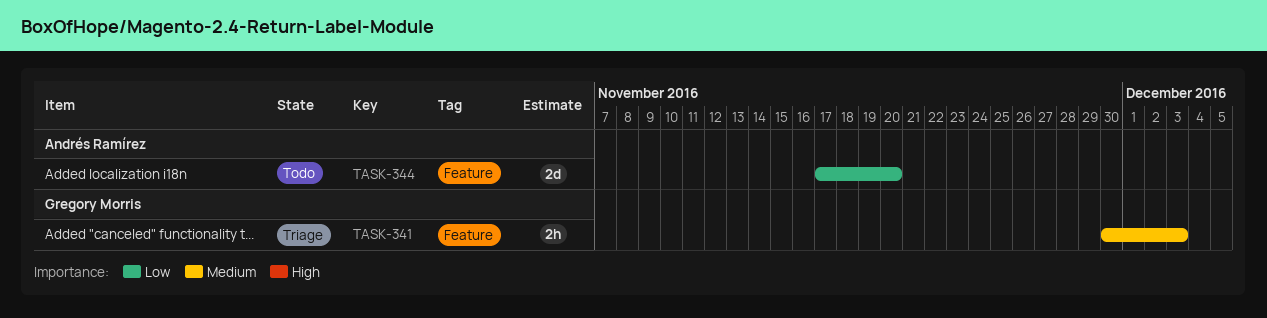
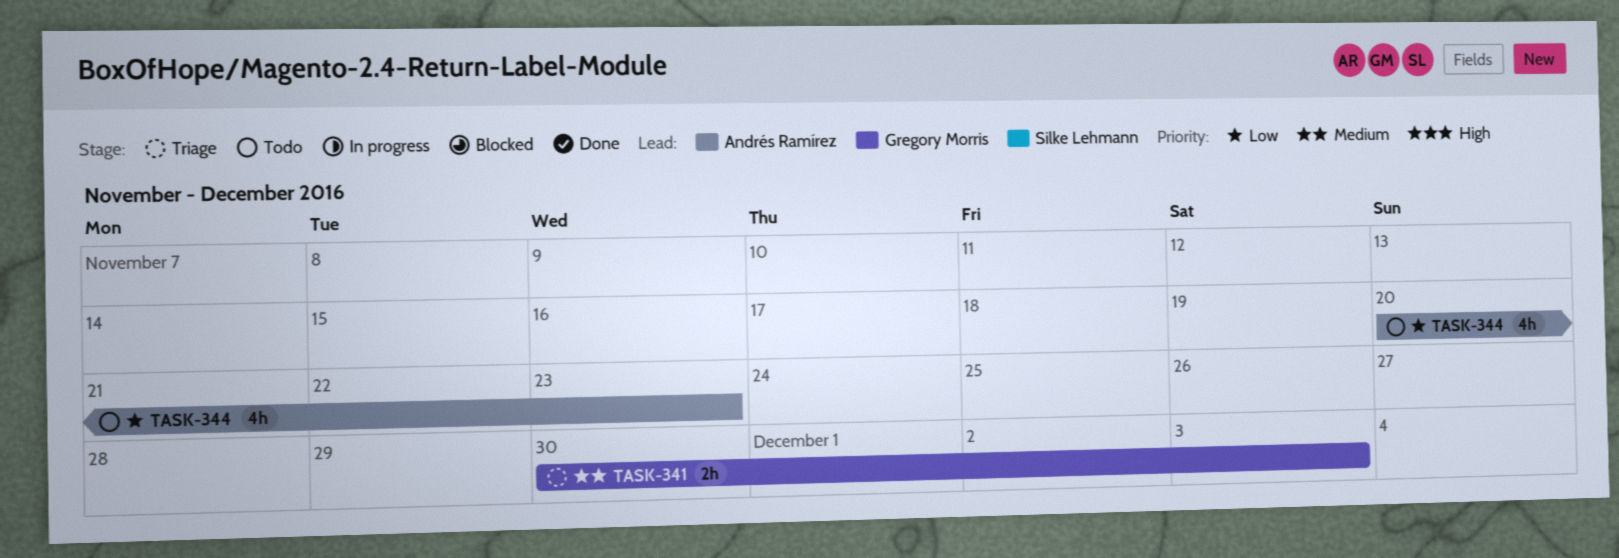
TASK-344, estimate: 2d -> 4h
TASK-344, start: Nov 17 -> Nov 20
TASK-344, due: Nov 20 -> Nov 23

